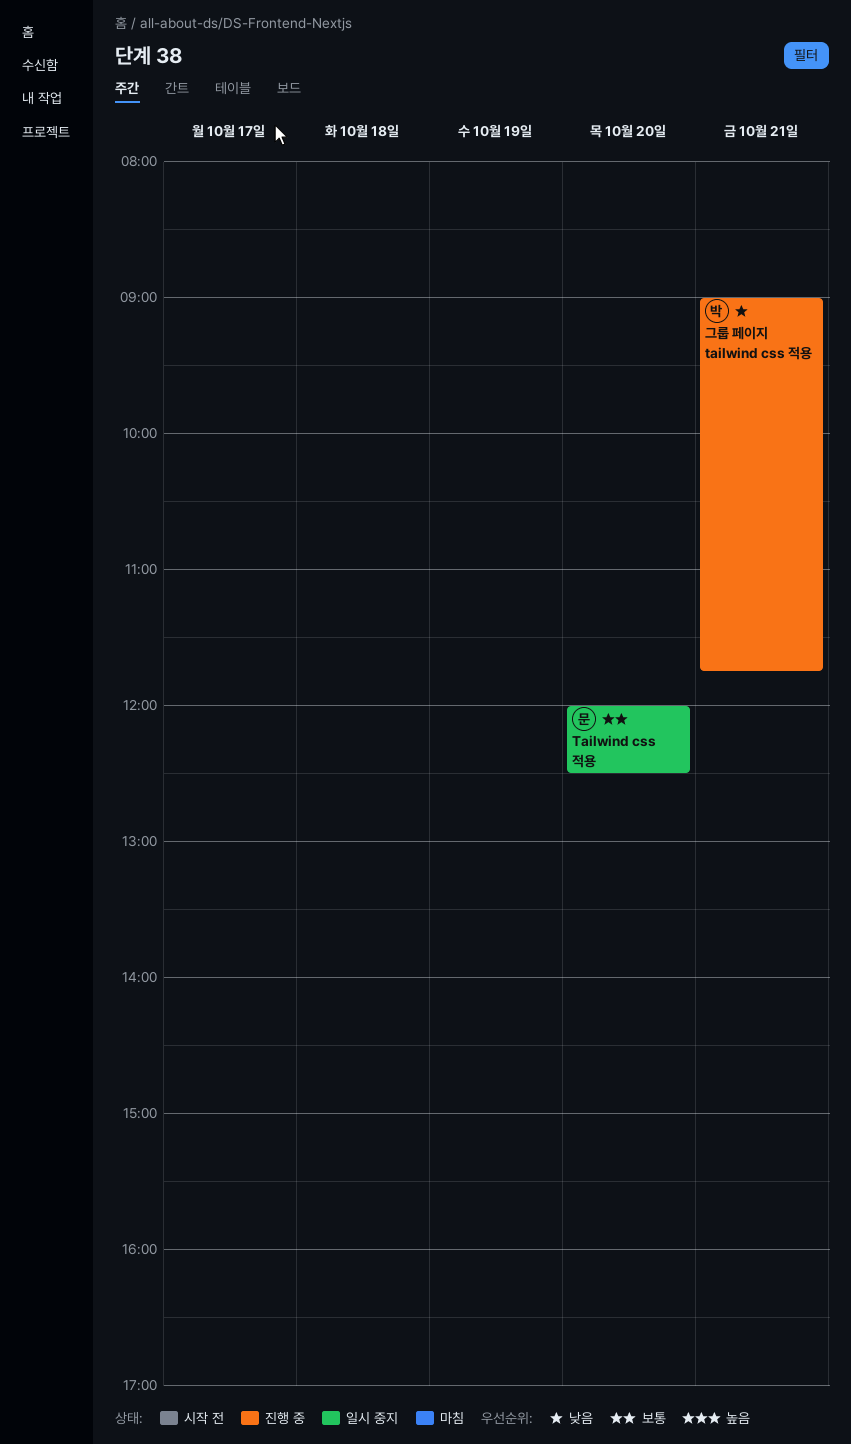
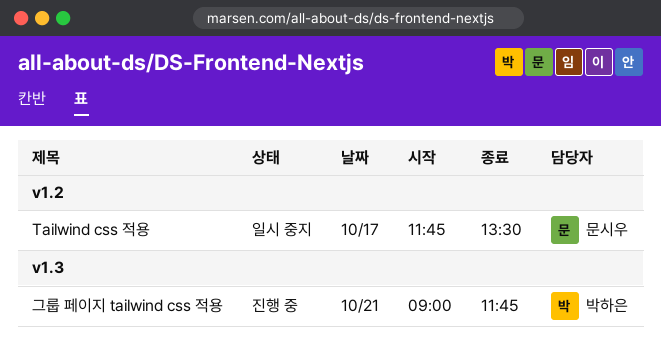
Tailwind css 적용, day: Oct 20 -> Oct 17
Tailwind css 적용, begins: 12:00 -> 11:45
Tailwind css 적용, ends: 12:30 -> 13:30

